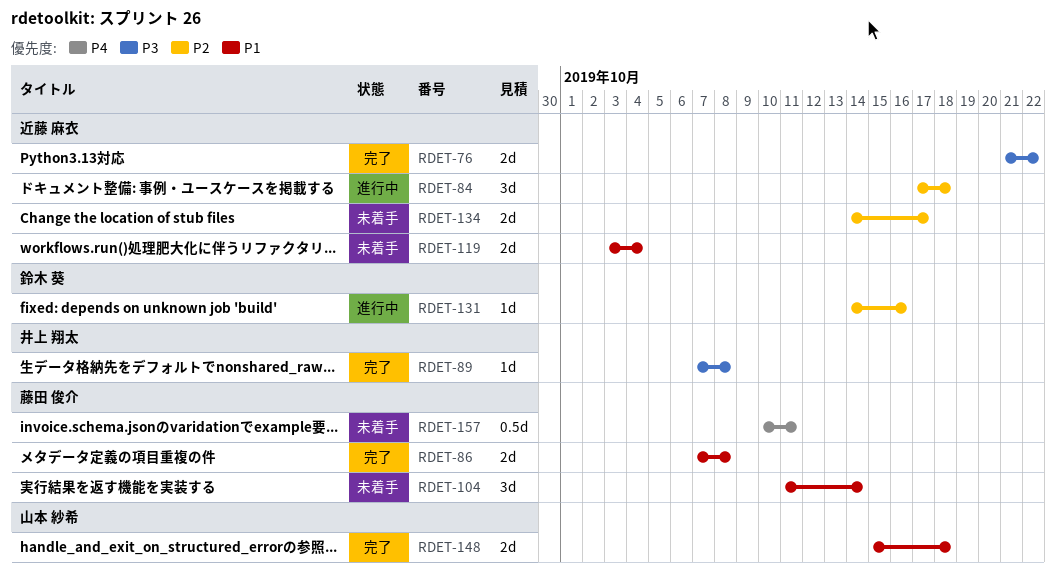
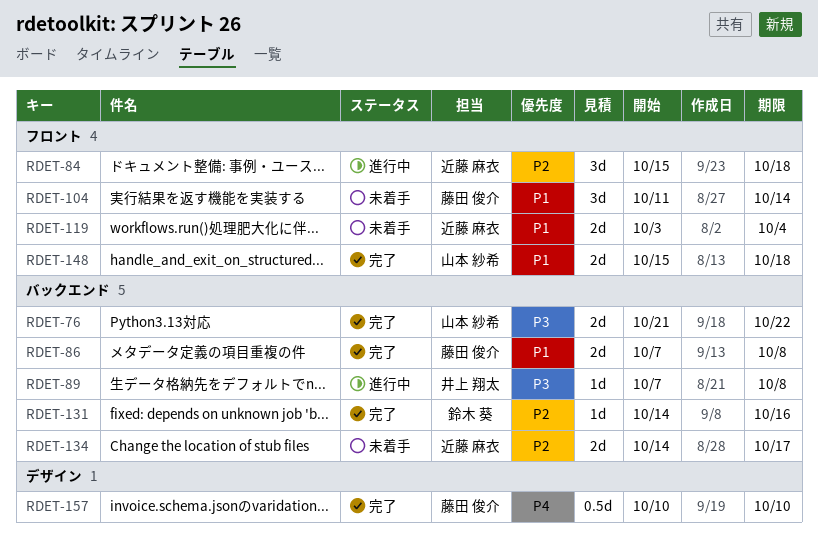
RDET-76, owner: 近藤 麻衣 -> 山本 紗希
RDET-84, start: Oct 17 -> Oct 15
RDET-89, status: 完了 -> 進行中
RDET-131, status: 進行中 -> 完了
RDET-157, status: 未着手 -> 完了
RDET-157, due: Oct 11 -> Oct 10

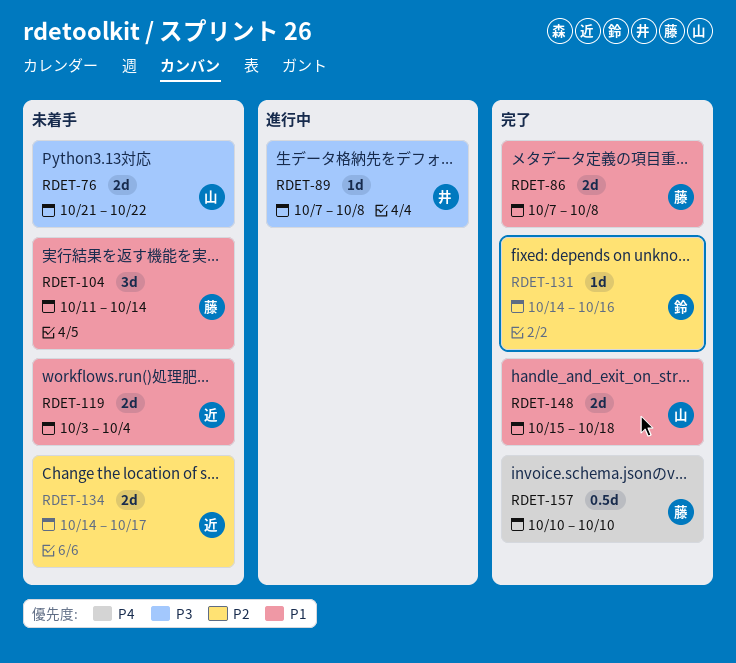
RDET-76, status: 完了 -> 未着手
RDET-84: present -> none

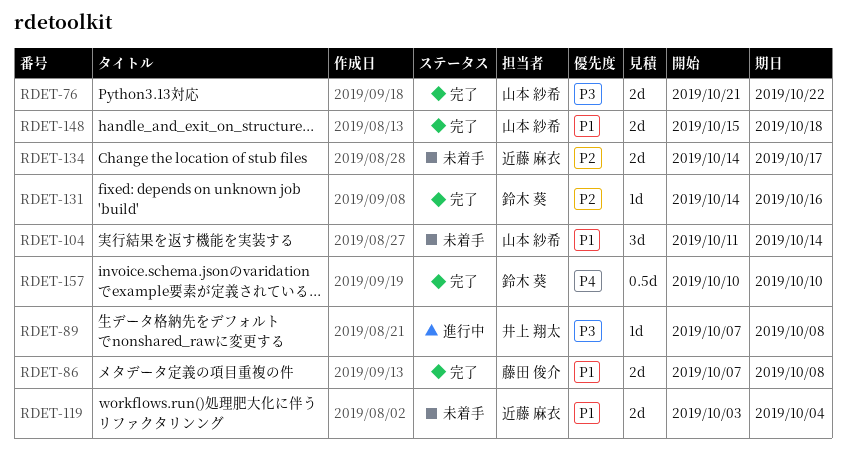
RDET-76, status: 未着手 -> 完了
RDET-104, owner: 藤田 俊介 -> 山本 紗希
RDET-157, owner: 藤田 俊介 -> 鈴木 葵

